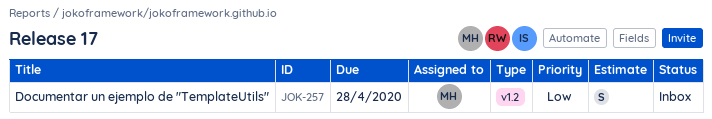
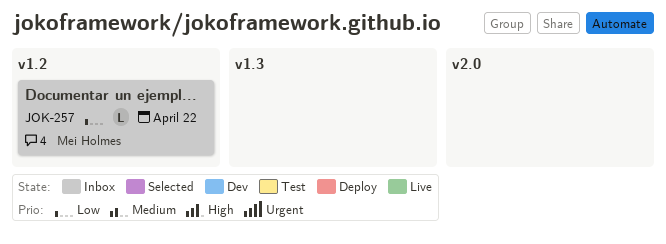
JOK-257, estimate: S -> L
JOK-257, due: Apr 28 -> Apr 22

